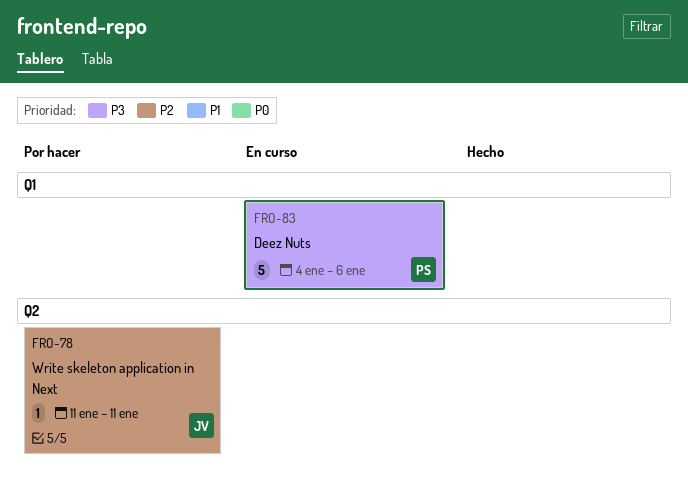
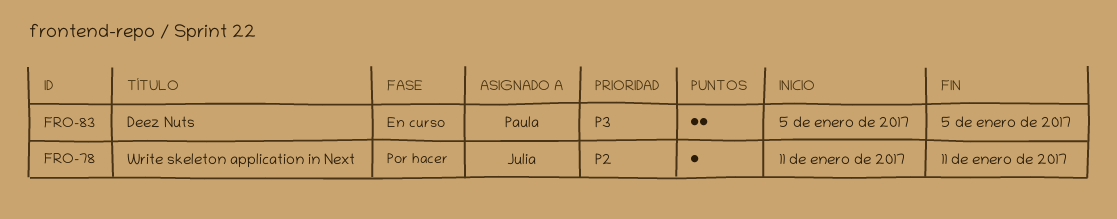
FRO-83, estimate: 5 -> 2
FRO-83, start: Jan 4 -> Jan 5
FRO-83, due: Jan 6 -> Jan 5

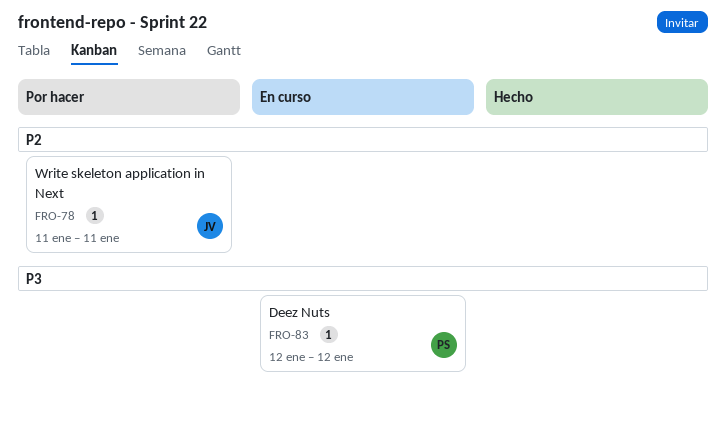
FRO-83, estimate: 2 -> 1
FRO-83, start: Jan 5 -> Jan 12
FRO-83, due: Jan 5 -> Jan 12

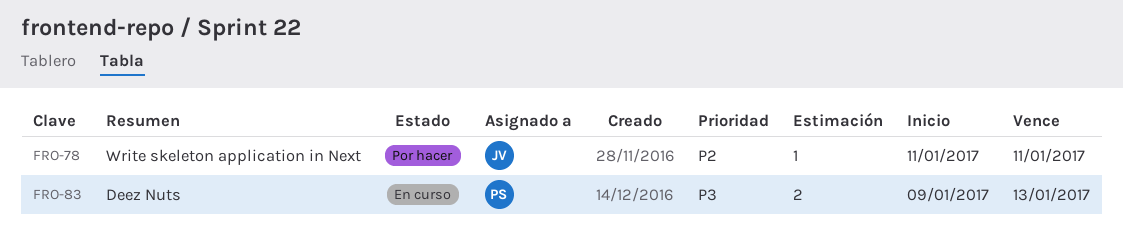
FRO-83, estimate: 1 -> 2
FRO-83, start: Jan 12 -> Jan 9
FRO-83, due: Jan 12 -> Jan 13

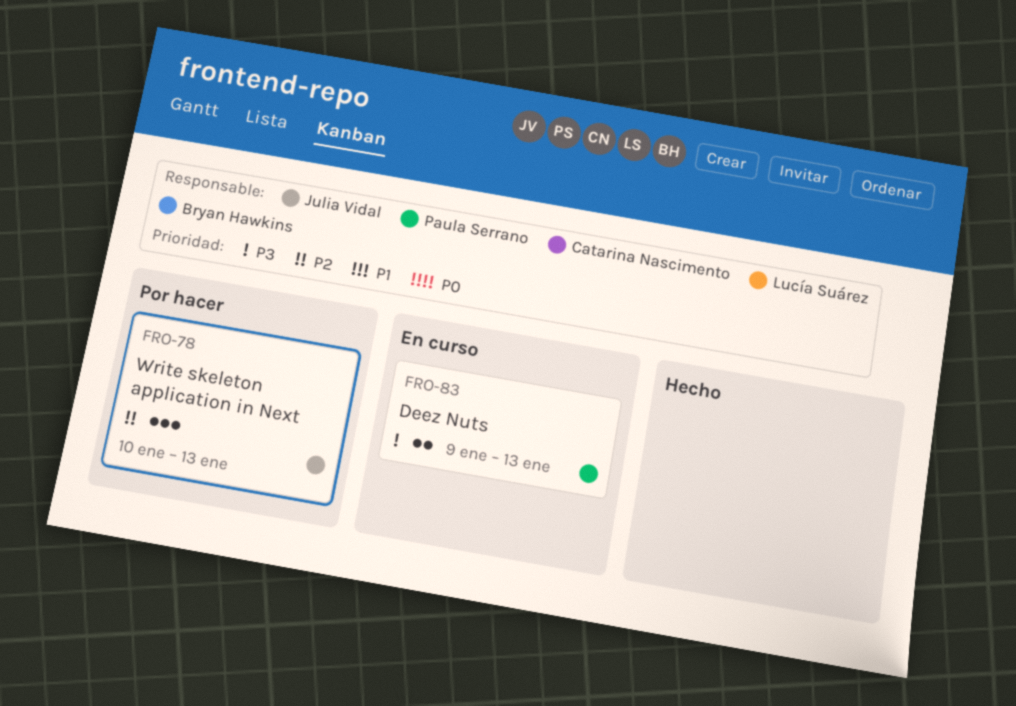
FRO-78, estimate: 1 -> 3
FRO-78, start: Jan 11 -> Jan 10
FRO-78, due: Jan 11 -> Jan 13

